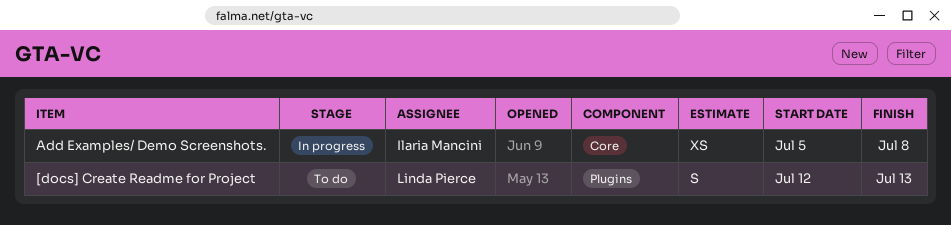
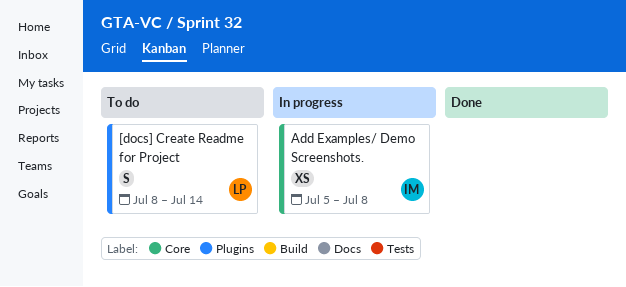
[docs] Create Readme for Project, start: Jul 12 -> Jul 8
[docs] Create Readme for Project, due: Jul 13 -> Jul 14

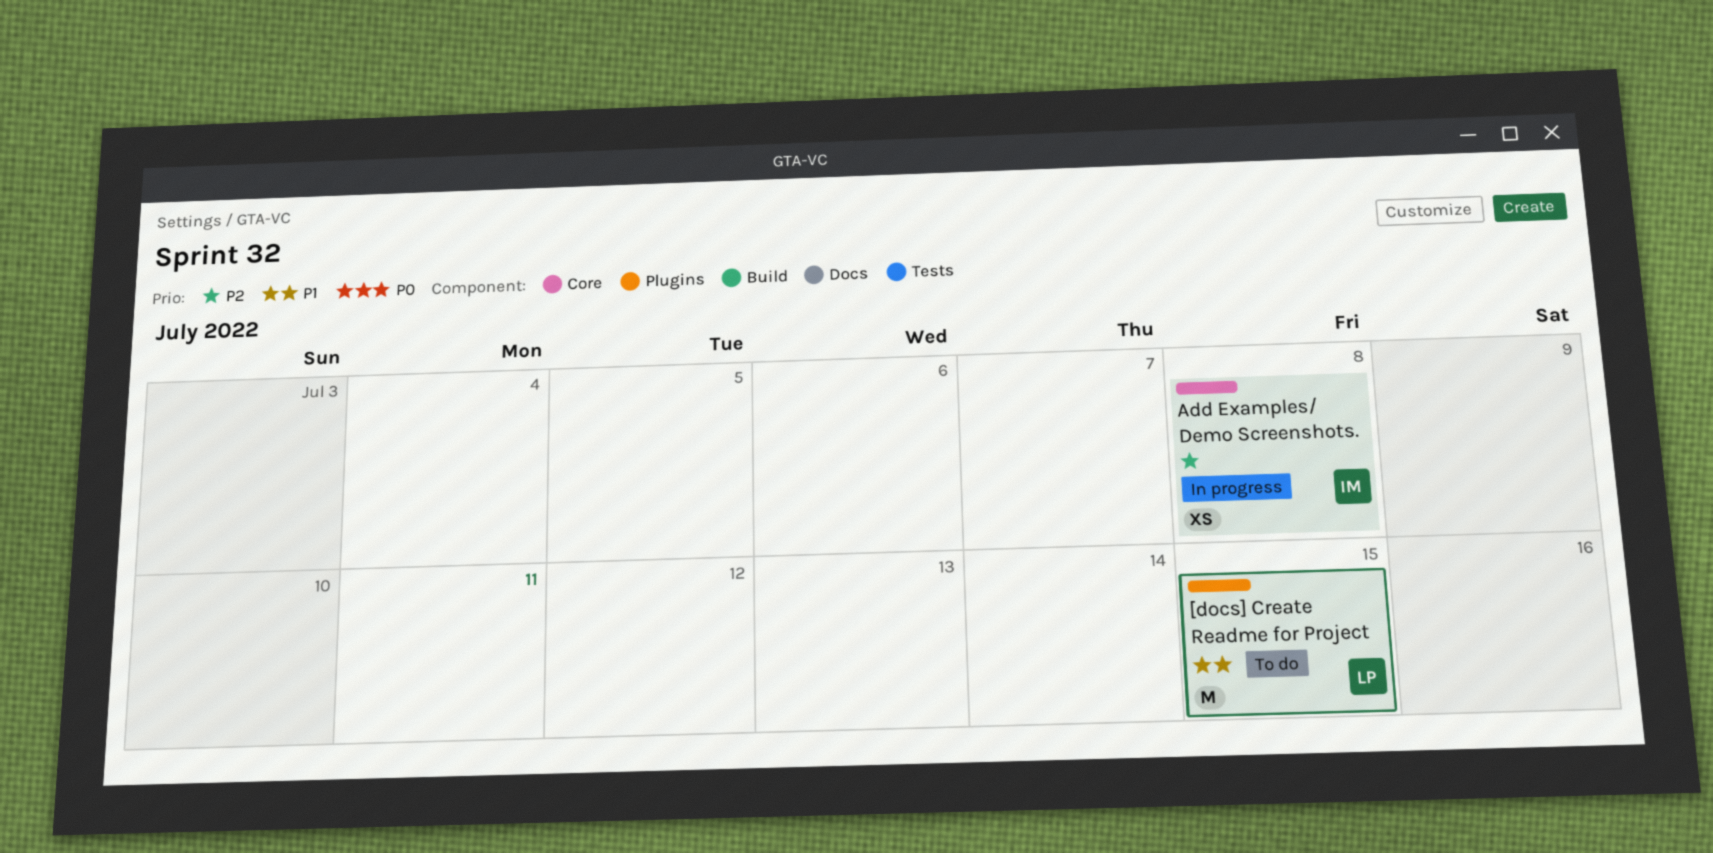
[docs] Create Readme for Project, estimate: S -> M
[docs] Create Readme for Project, due: Jul 14 -> Jul 15

